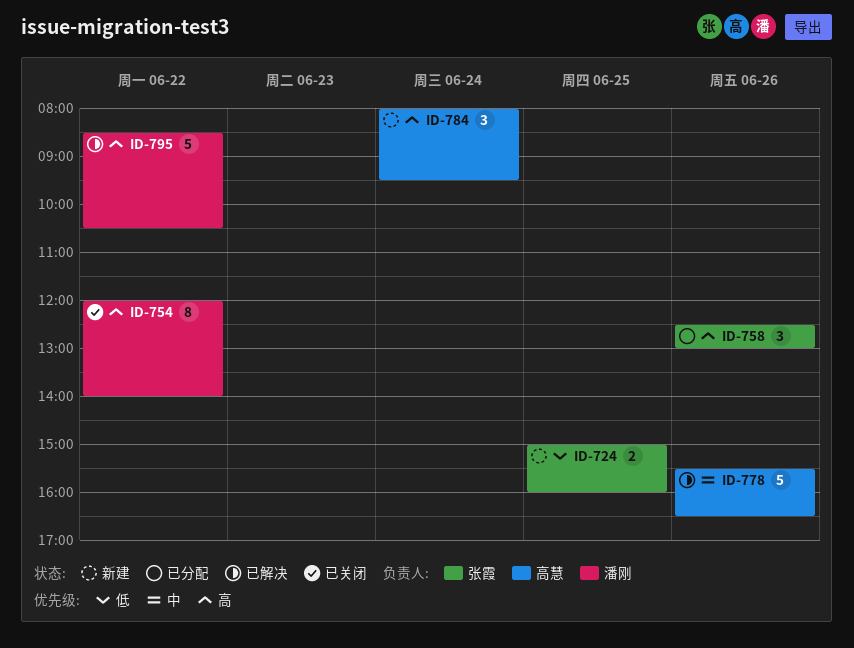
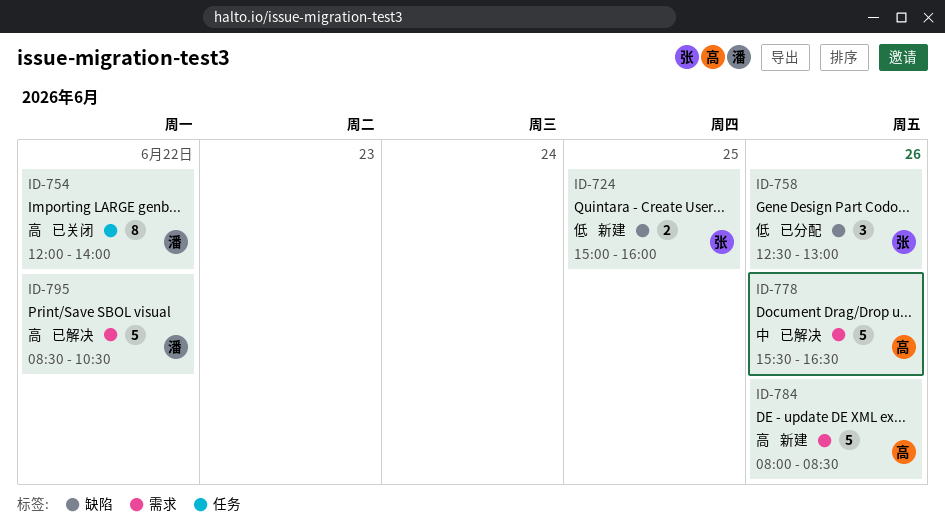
ID-758, priority: 高 -> 低
ID-784, estimate: 3 -> 5
ID-784, day: Jun 24 -> Jun 26
ID-784, ends: 09:30 -> 08:30

